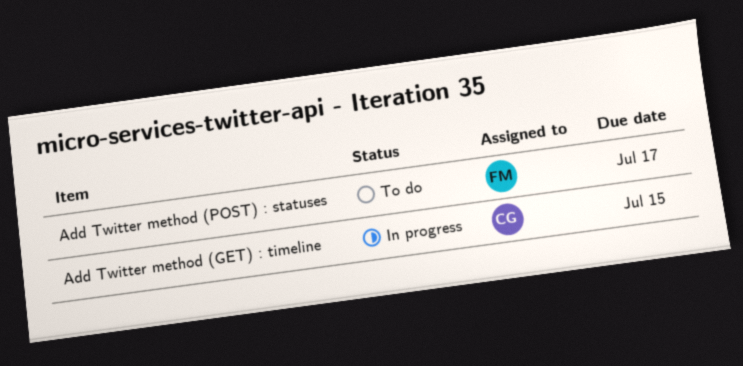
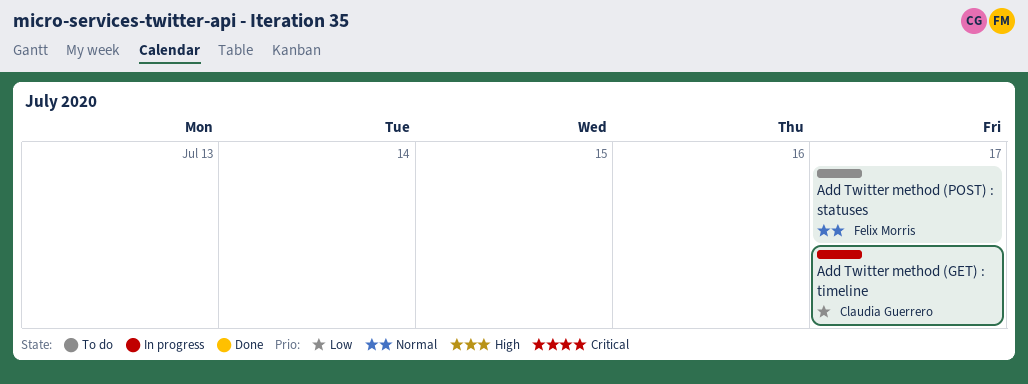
Add Twitter method (GET) : timeline, due: Jul 15 -> Jul 17

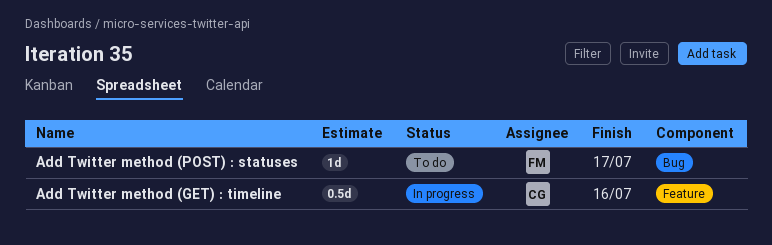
Add Twitter method (GET) : timeline, due: Jul 17 -> Jul 16

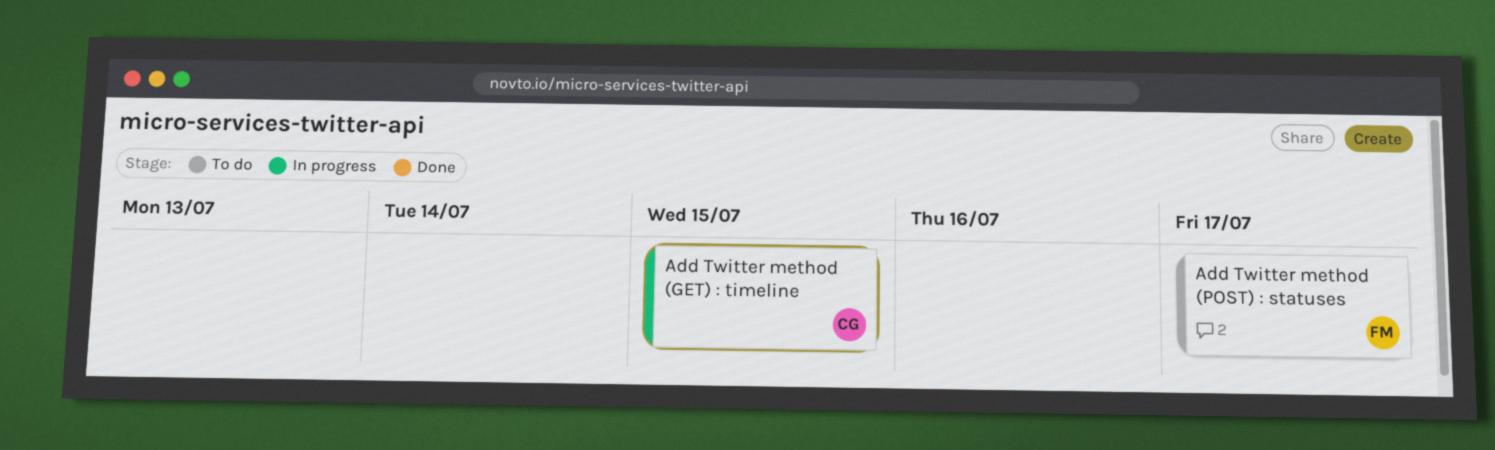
Add Twitter method (GET) : timeline, due: Jul 16 -> Jul 15

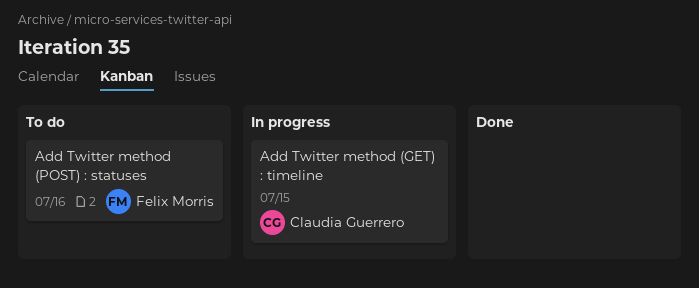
Add Twitter method (POST) : statuses, due: Jul 17 -> Jul 16

